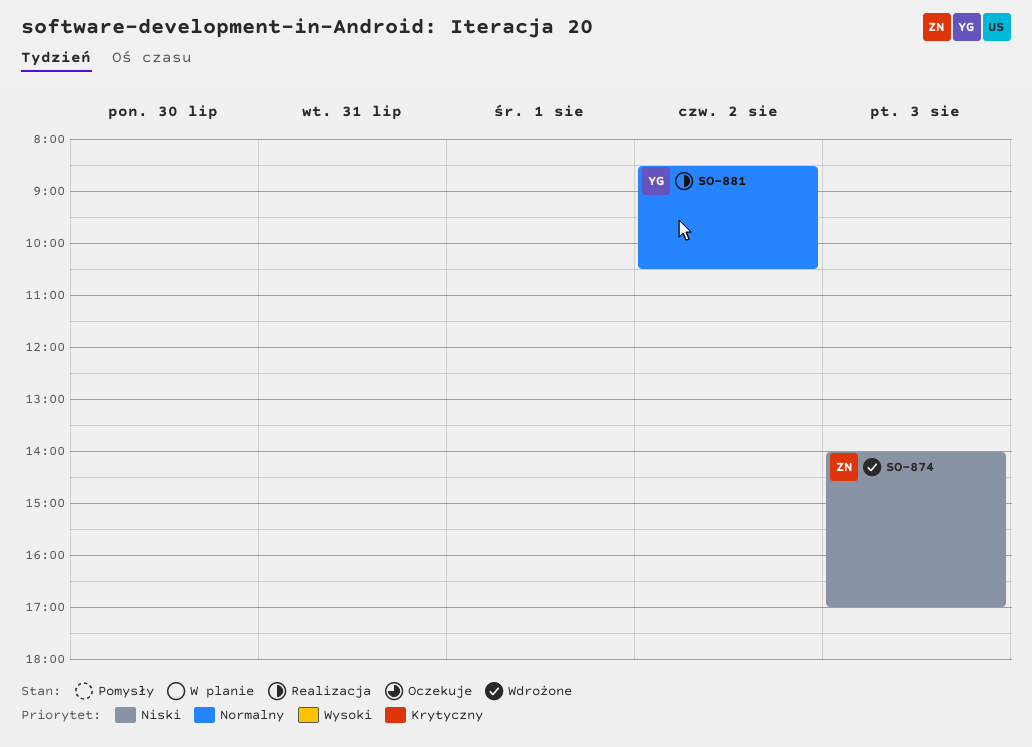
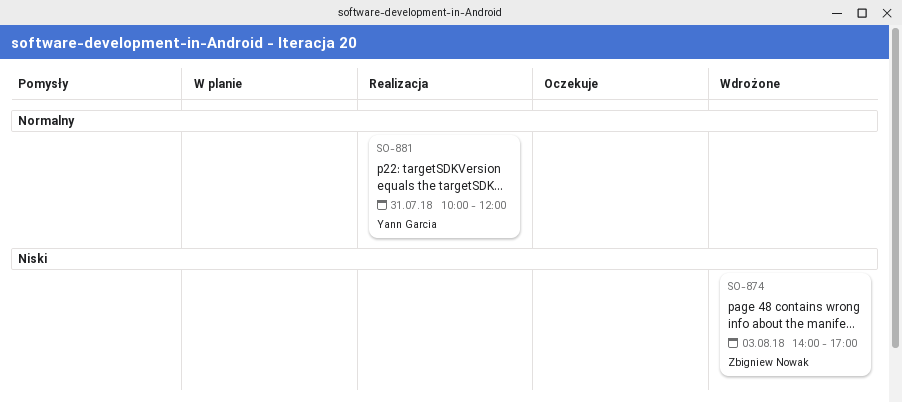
SO-881, day: Aug 2 -> Jul 31
SO-881, begins: 08:30 -> 10:00
SO-881, ends: 10:30 -> 12:00

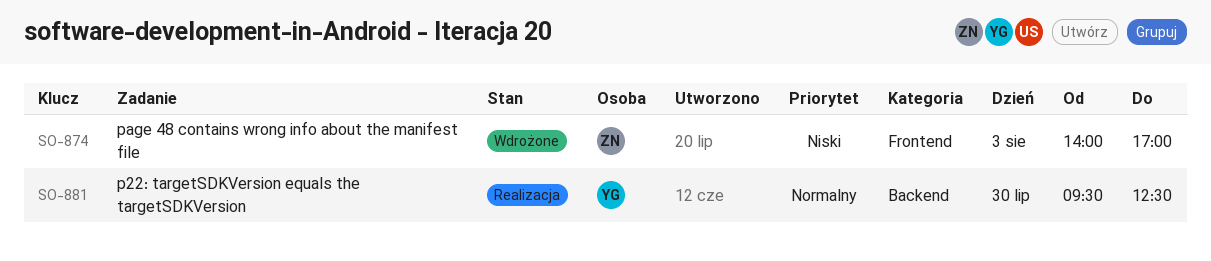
SO-881, day: Jul 31 -> Jul 30
SO-881, begins: 10:00 -> 09:30
SO-881, ends: 12:00 -> 12:30

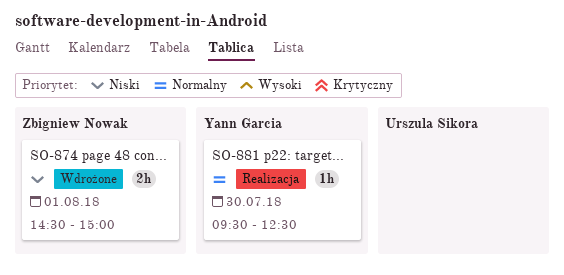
SO-874, day: Aug 3 -> Aug 1
SO-874, begins: 14:00 -> 14:30
SO-874, ends: 17:00 -> 15:00

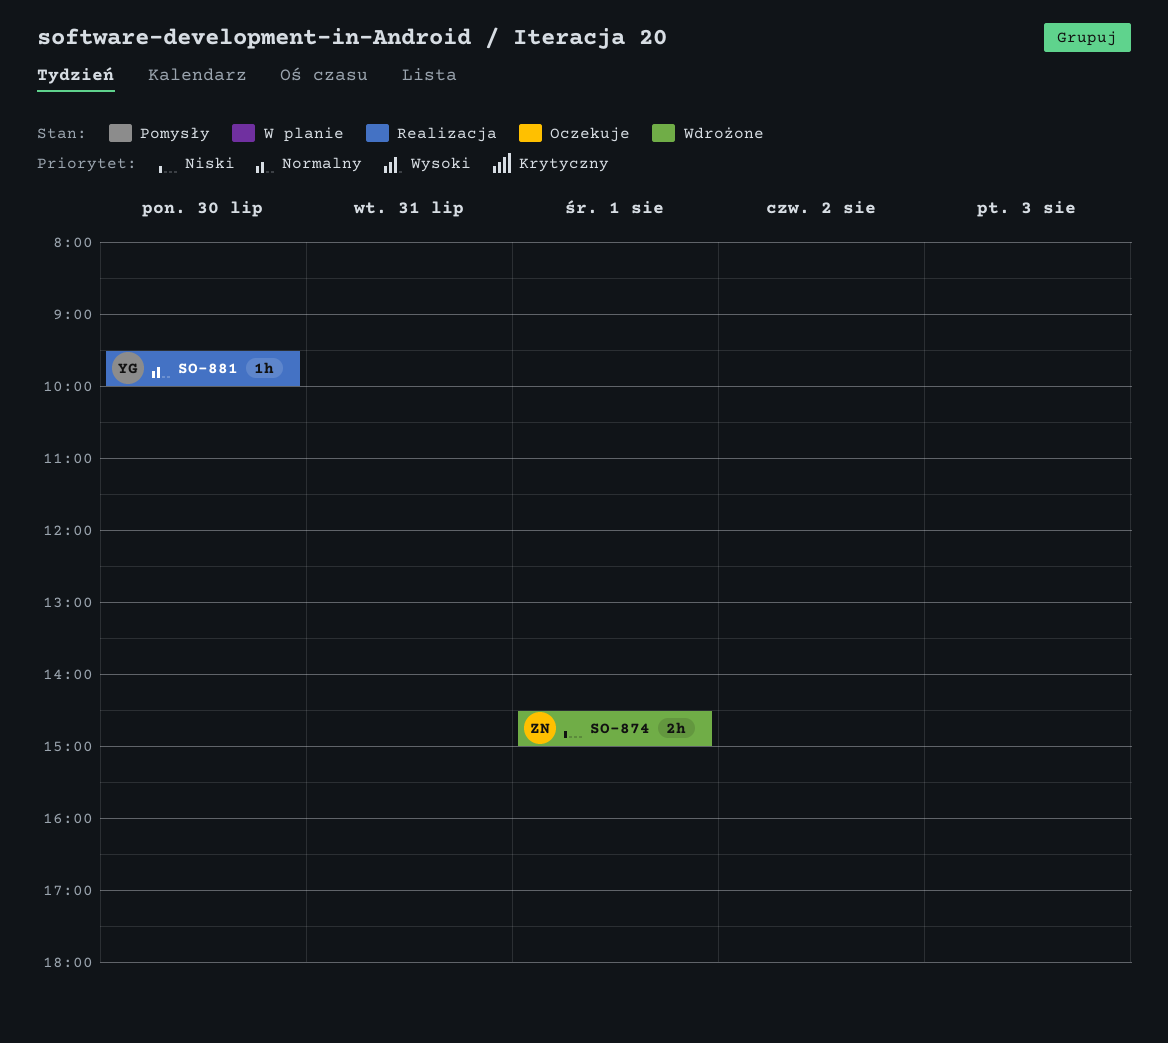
SO-881, ends: 12:30 -> 10:00

